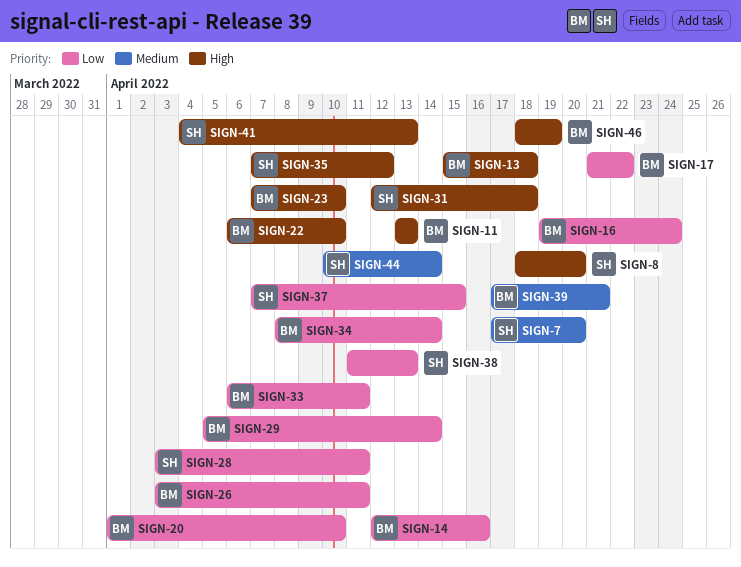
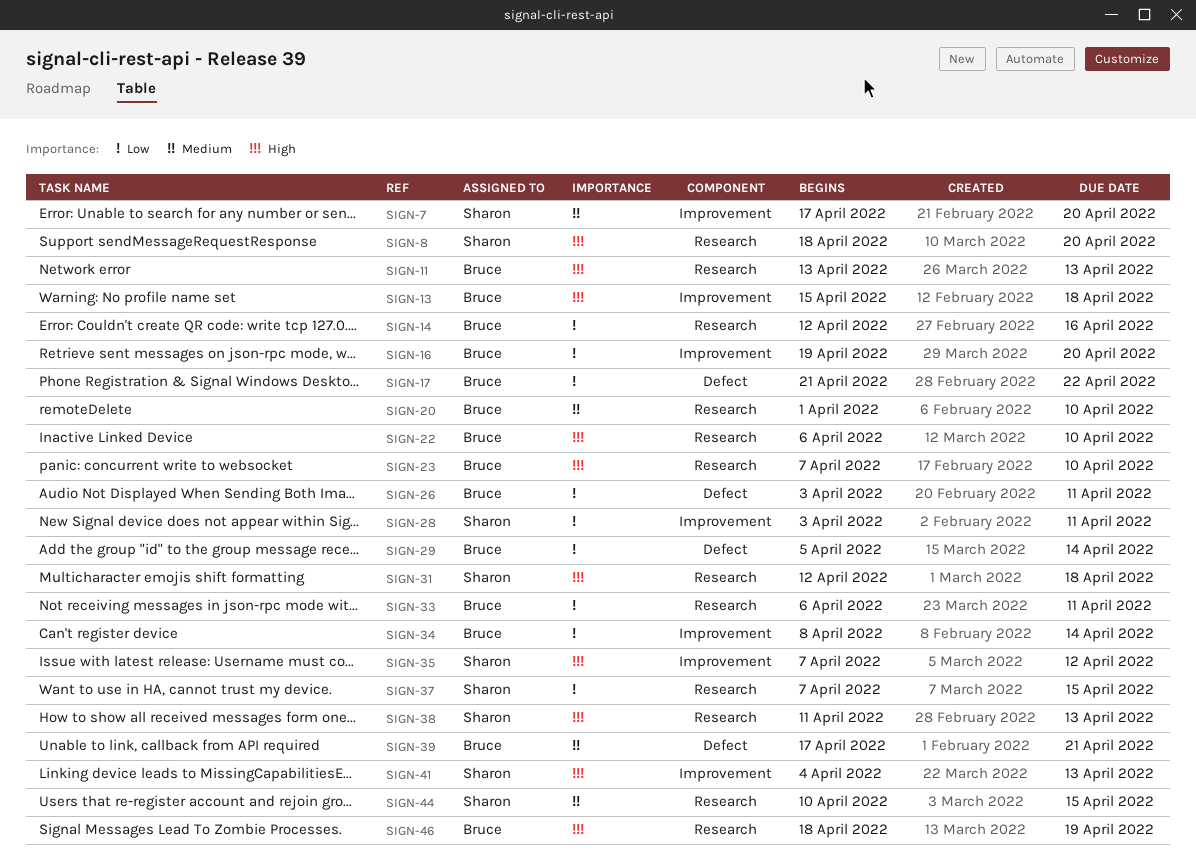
SIGN-16, due: Apr 24 -> Apr 20
SIGN-20, priority: Low -> Medium
SIGN-38, priority: Low -> High
SIGN-44, due: Apr 14 -> Apr 15

